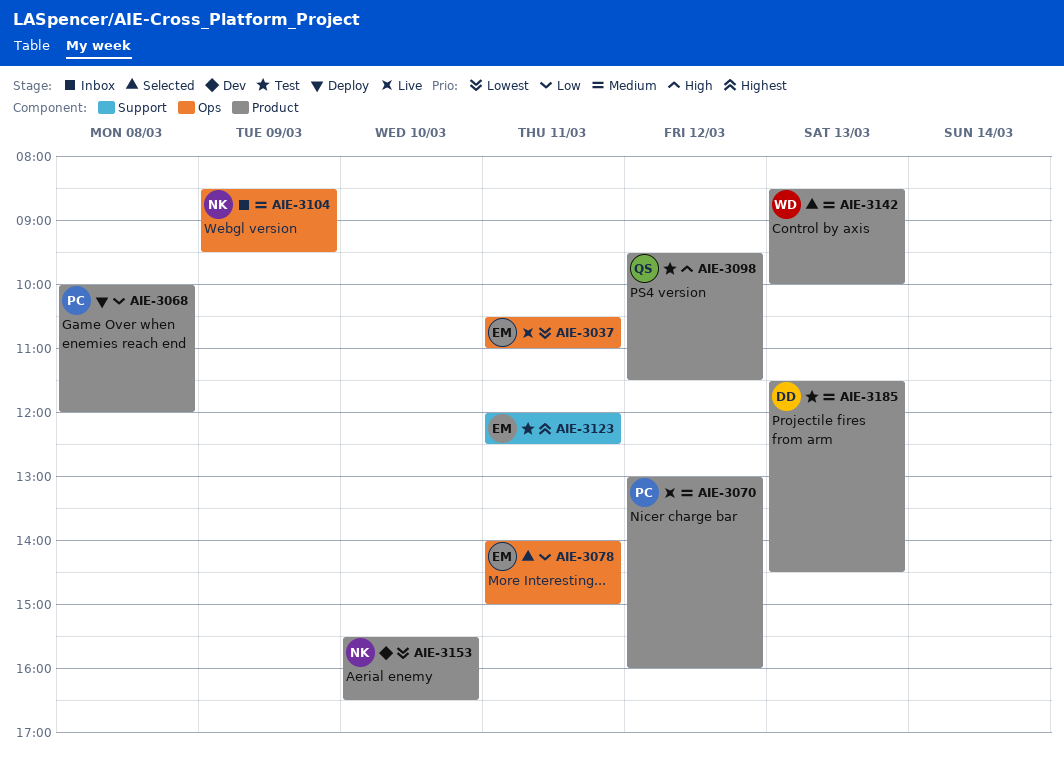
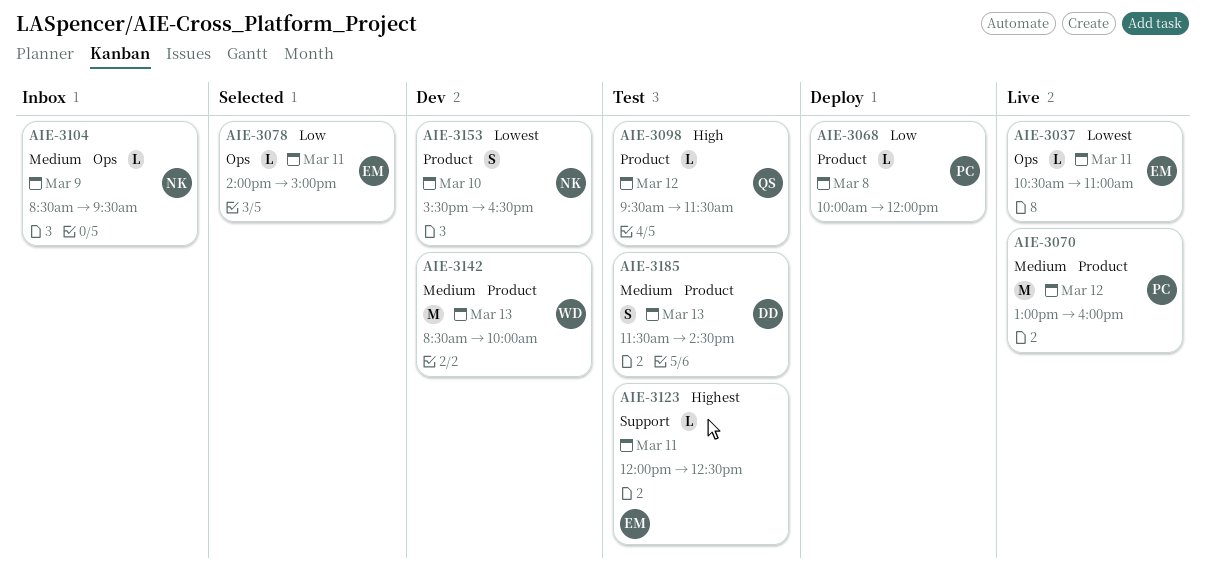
AIE-3142, status: Selected -> Dev

